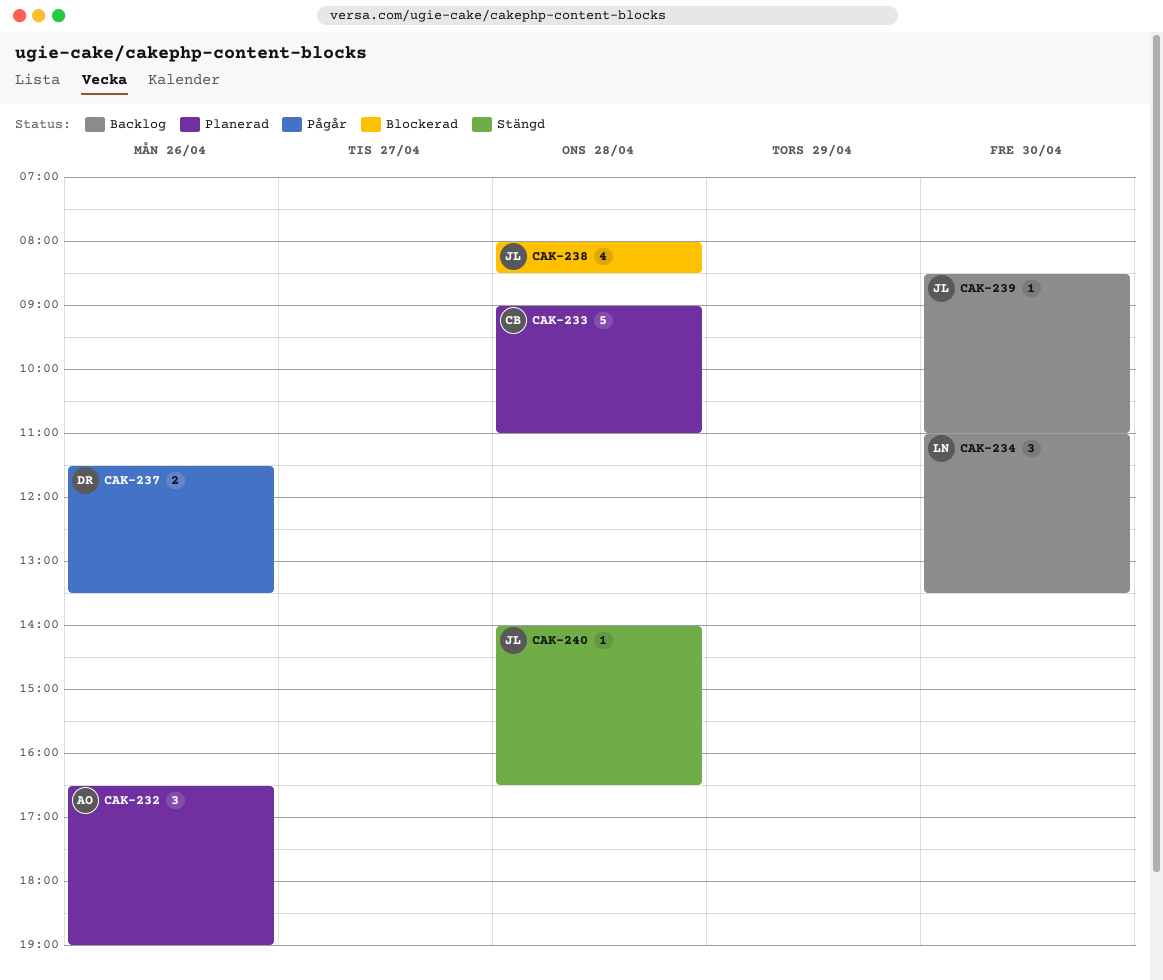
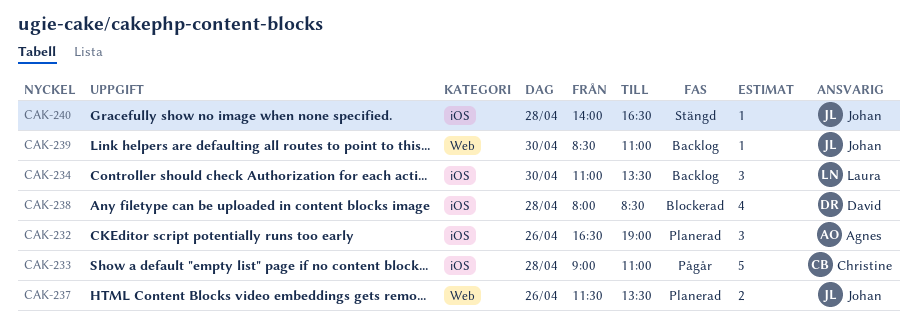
CAK-233, status: Planerad -> Pågår
CAK-237, status: Pågår -> Planerad
CAK-237, owner: David -> Johan
CAK-238, owner: Johan -> David

